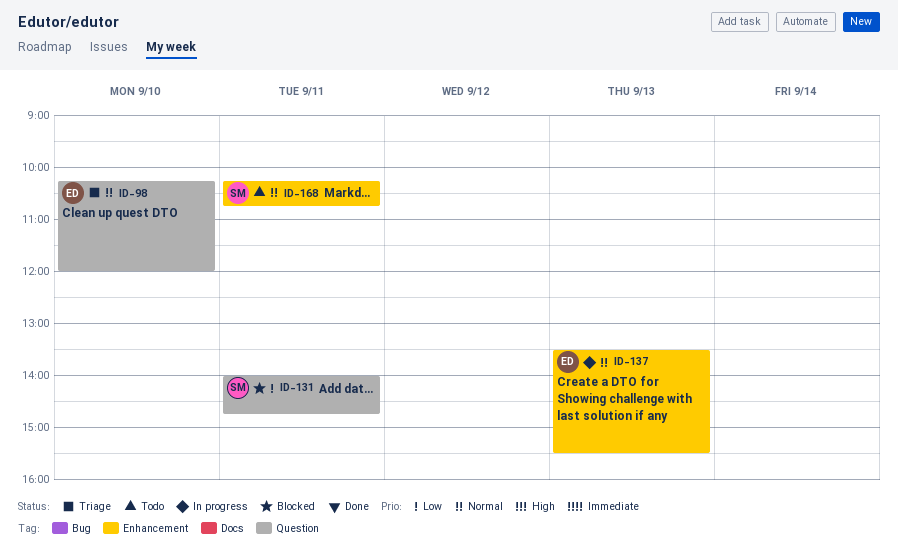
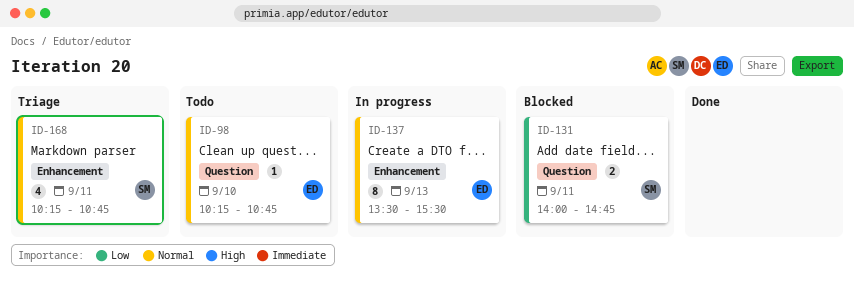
ID-98, status: Triage -> Todo
ID-98, ends: 12:00 -> 10:45
ID-168, status: Todo -> Triage

